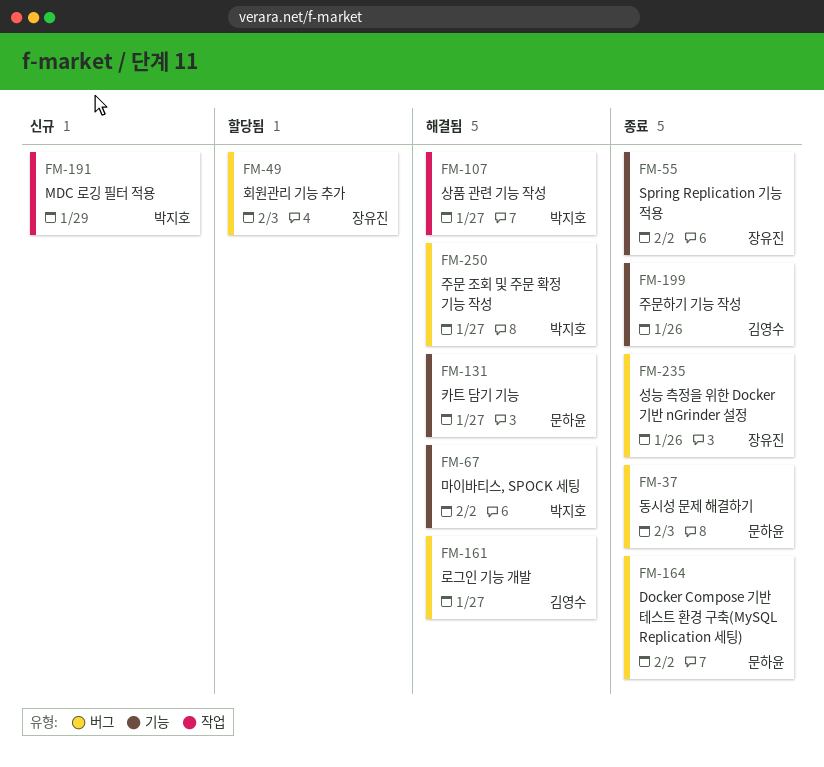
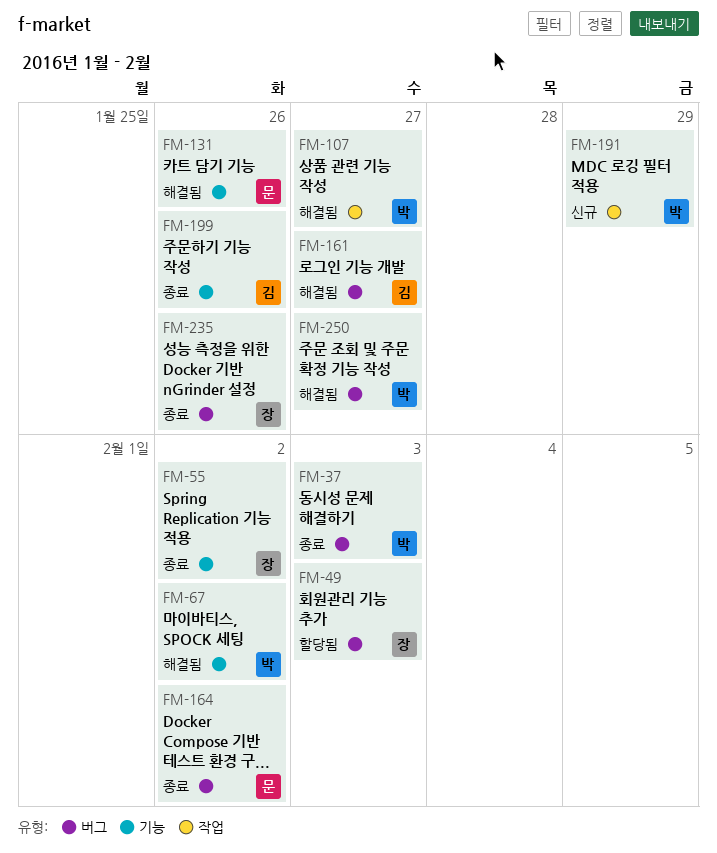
FM-37, owner: 문하윤 -> 박지호
FM-131, due: Jan 27 -> Jan 26

